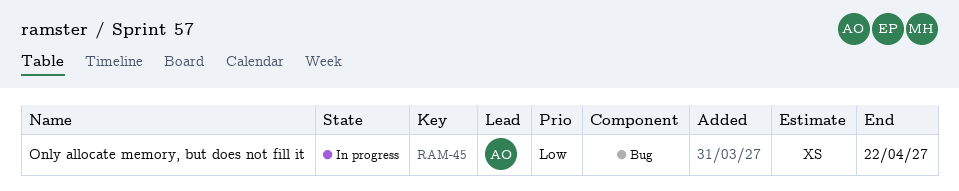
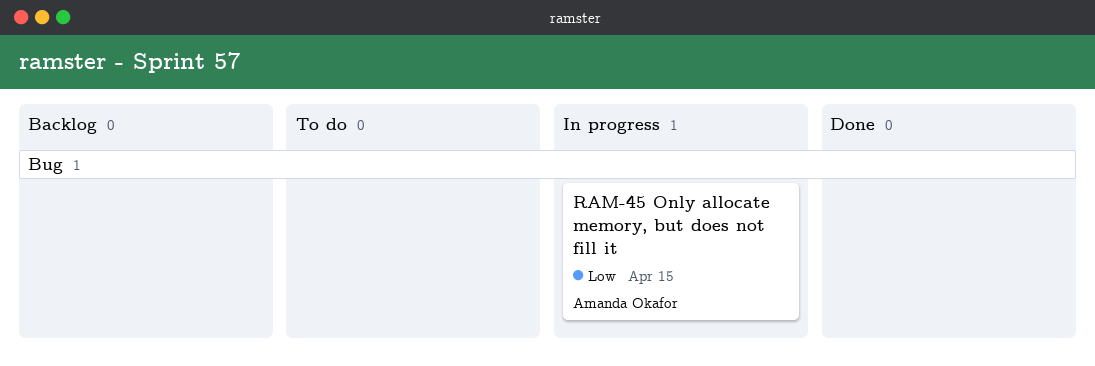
RAM-45, due: Apr 22 -> Apr 15

